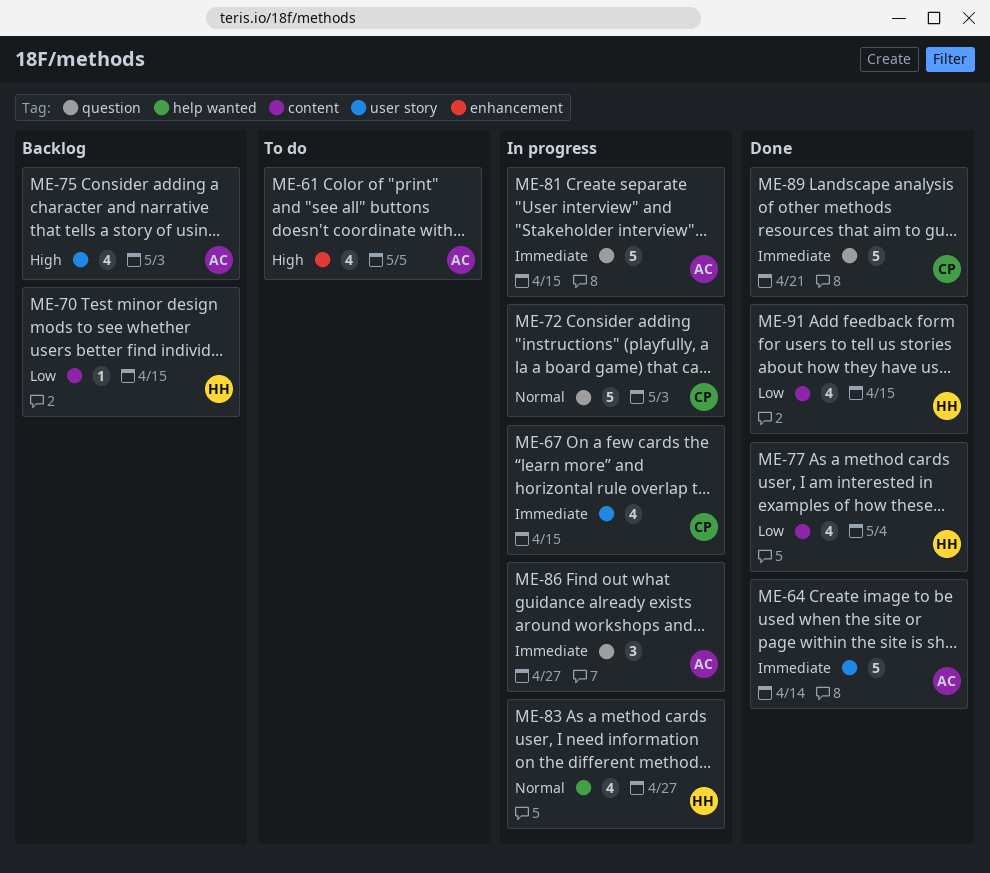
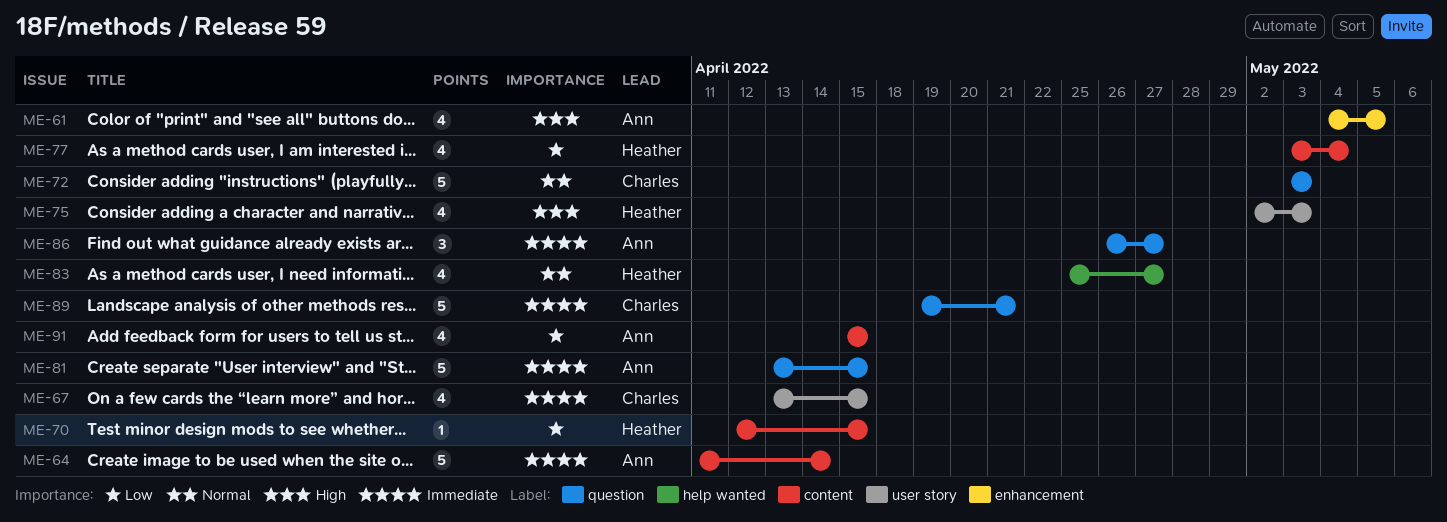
ME-64, label: user story -> content
ME-75, owner: Ann -> Heather
ME-91, owner: Heather -> Ann

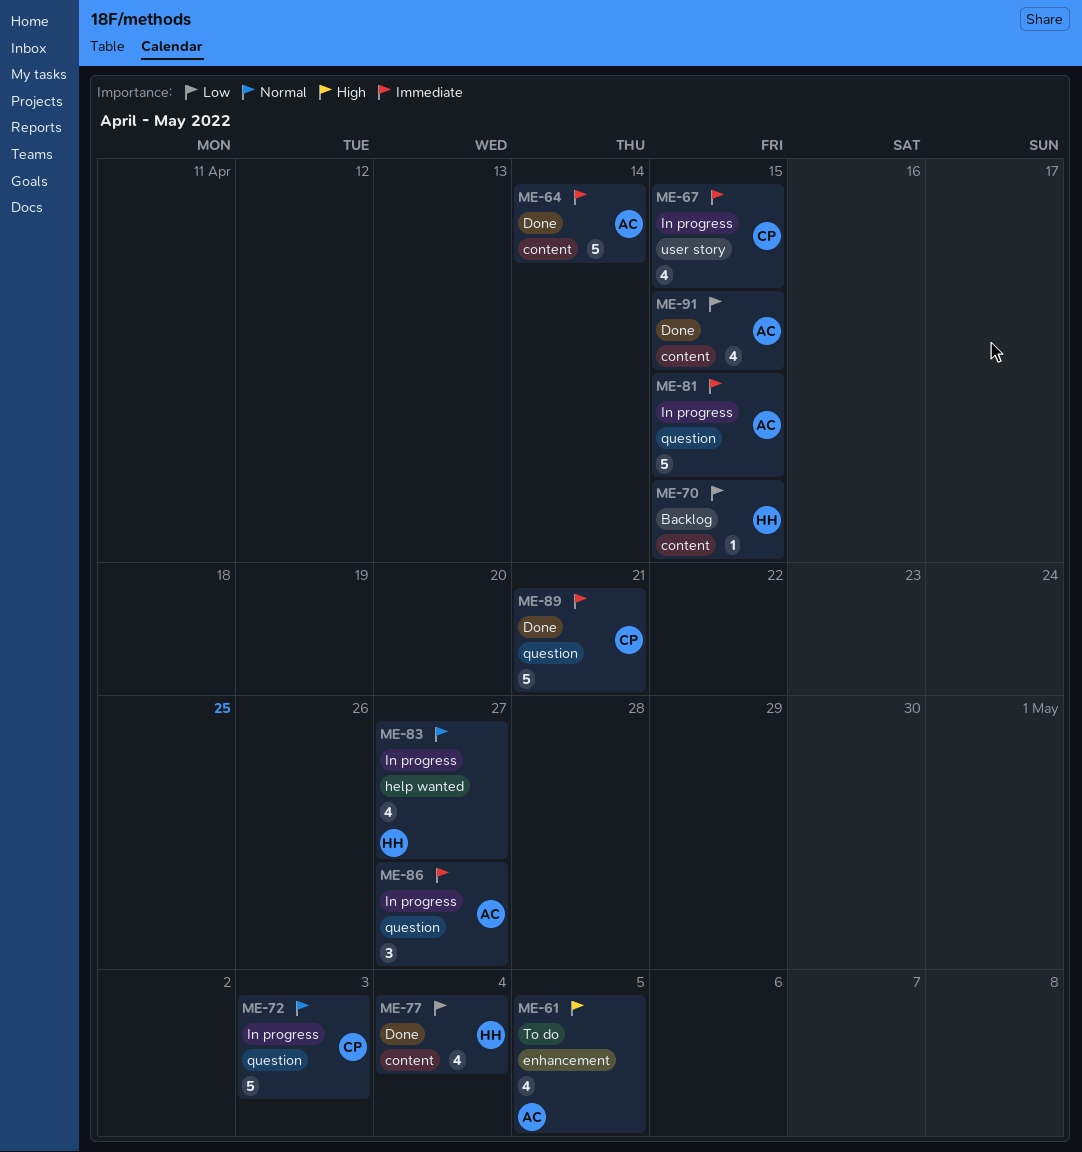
ME-75: present -> none

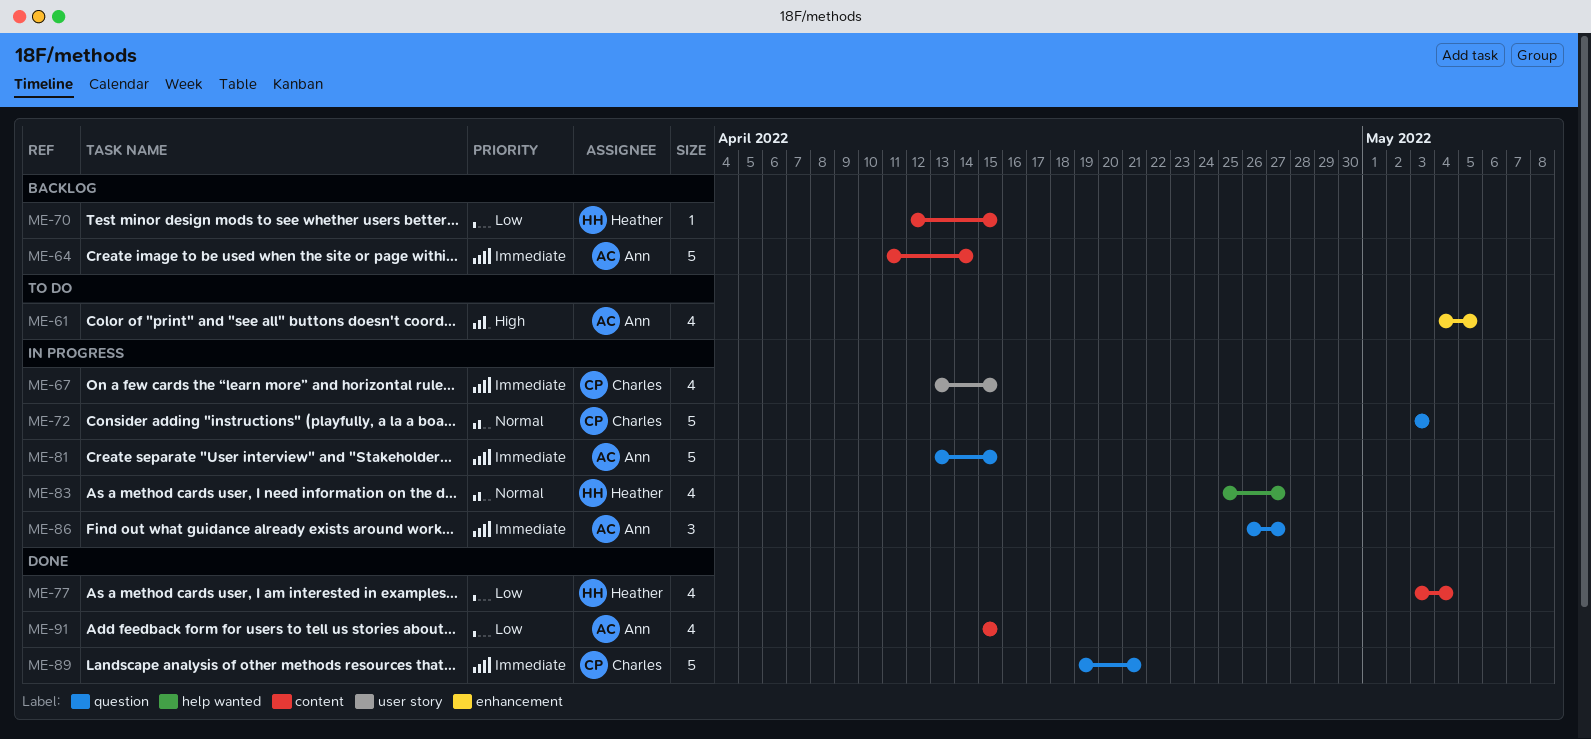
ME-64, status: Done -> Backlog

